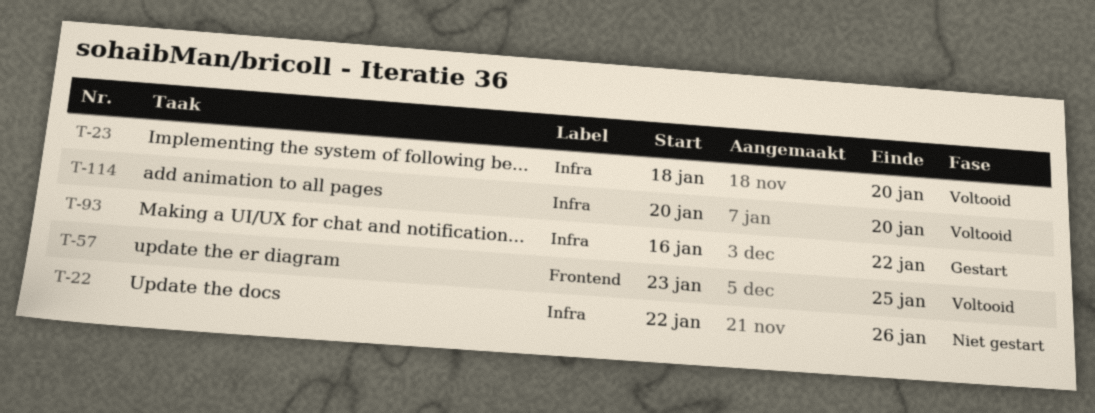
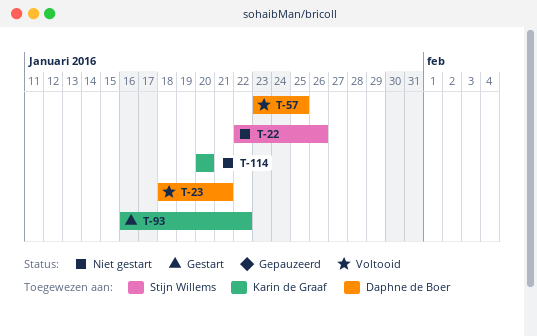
T-23, due: Jan 20 -> Jan 21
T-114, status: Voltooid -> Niet gestart

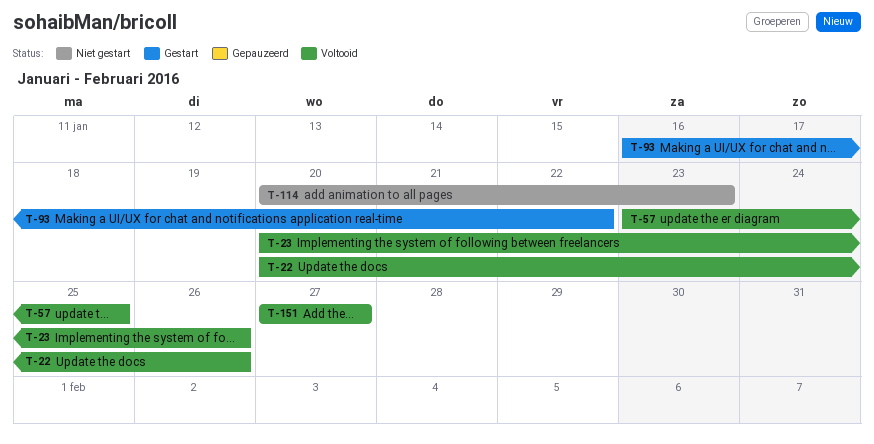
T-22, status: Niet gestart -> Voltooid
T-22, start: Jan 22 -> Jan 20
T-23, start: Jan 18 -> Jan 20
T-23, due: Jan 21 -> Jan 26
T-114, due: Jan 20 -> Jan 23
T-151: none -> present

